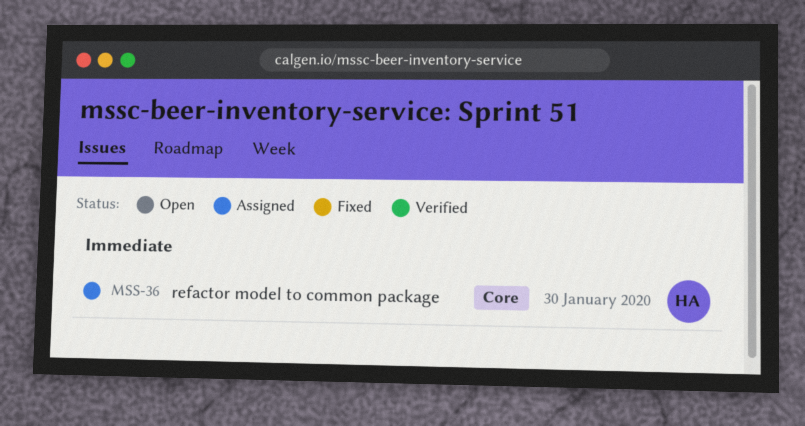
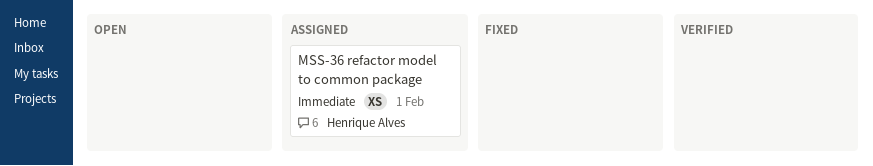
MSS-36, due: Jan 30 -> Feb 1

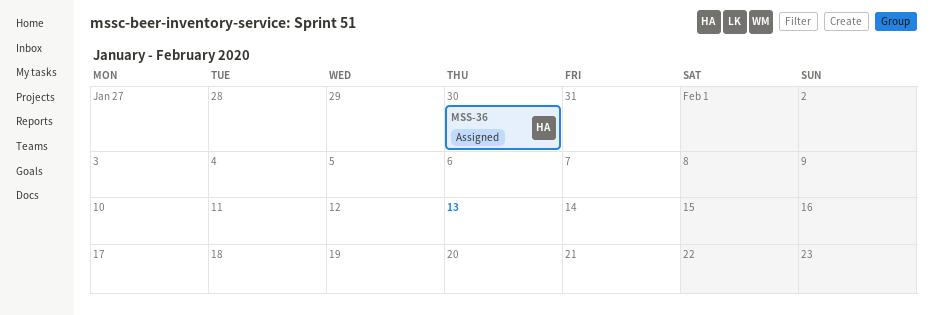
MSS-36, due: Feb 1 -> Jan 30

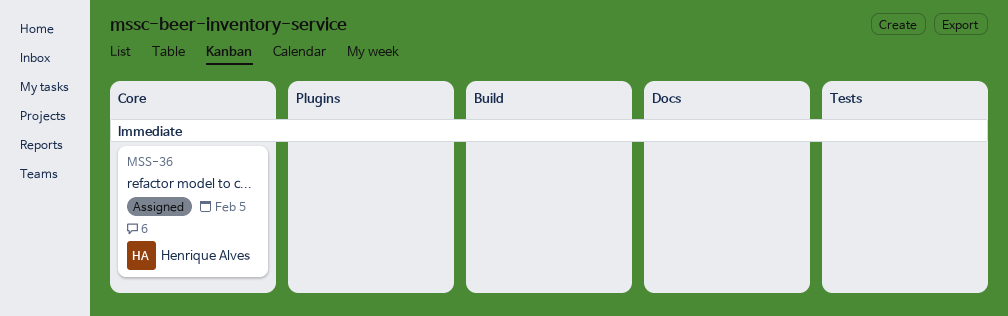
MSS-36, due: Jan 30 -> Feb 5

